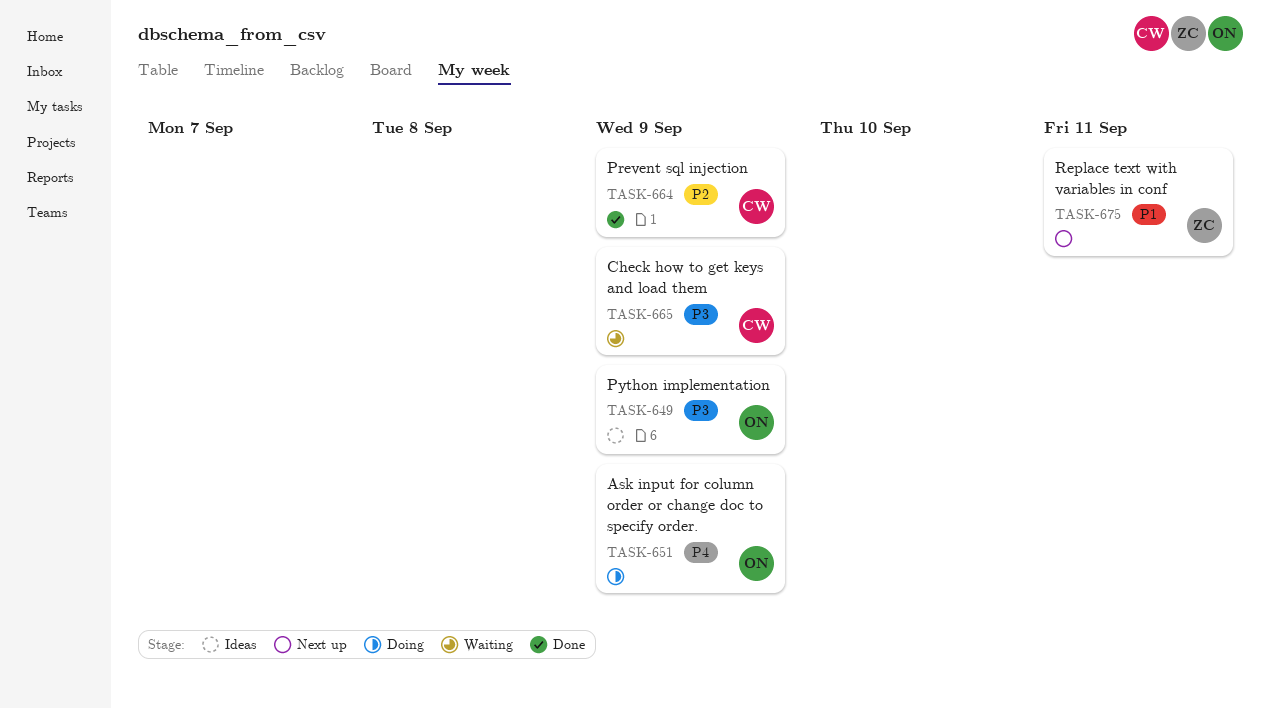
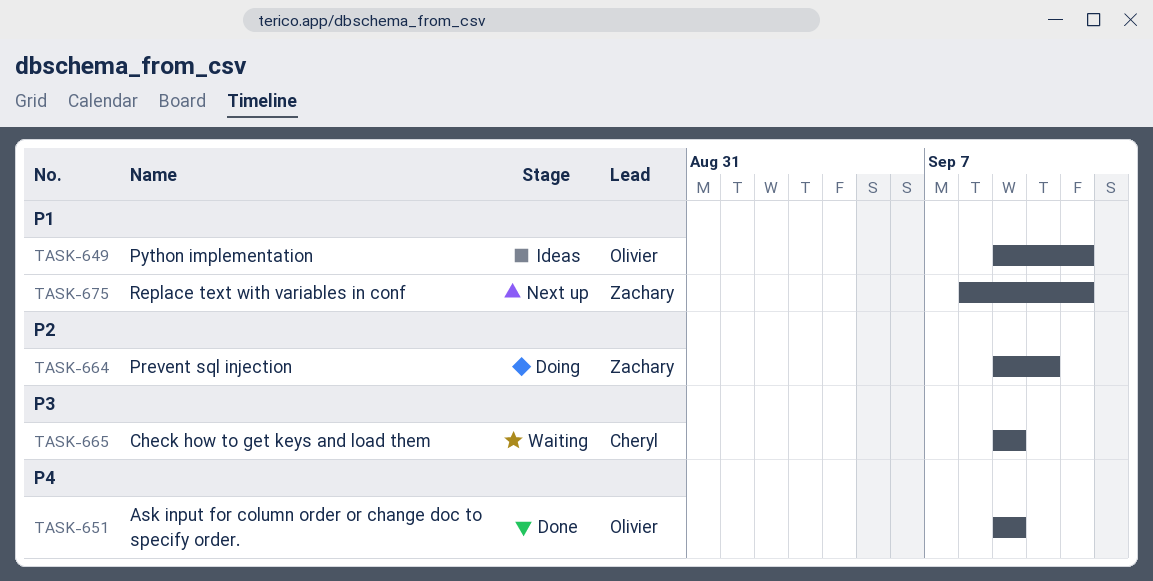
TASK-649, priority: P3 -> P1
TASK-649, due: Sep 9 -> Sep 11
TASK-651, status: Doing -> Done
TASK-664, status: Done -> Doing
TASK-664, owner: Cheryl -> Zachary
TASK-664, due: Sep 9 -> Sep 10

